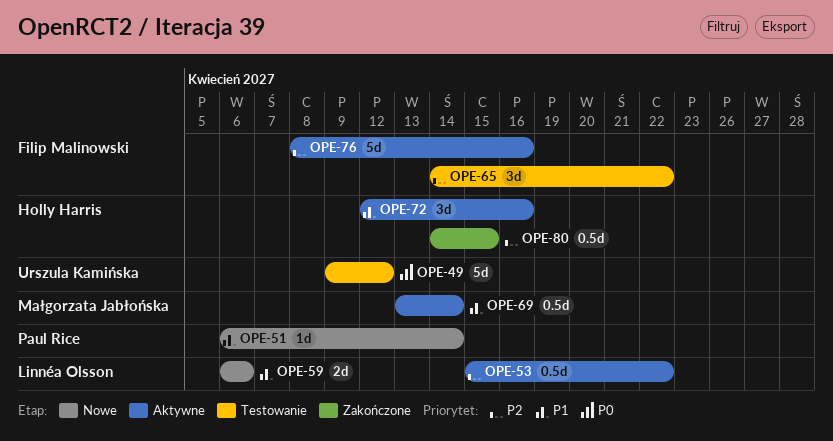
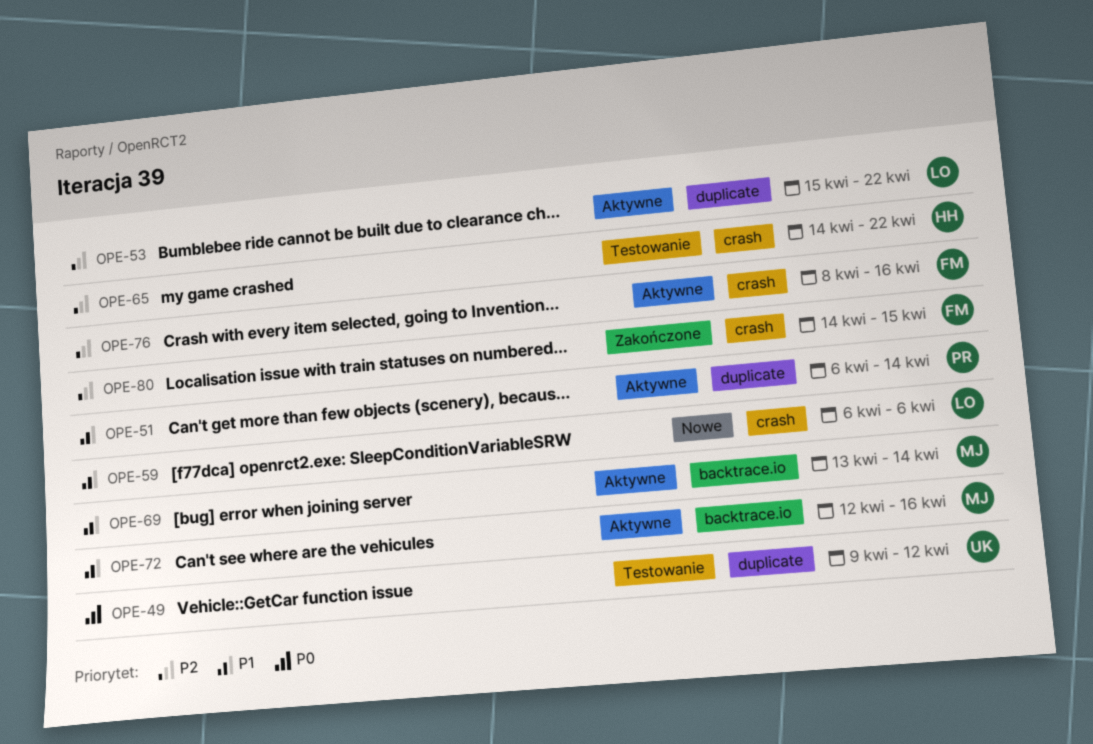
OPE-51, status: Nowe -> Aktywne
OPE-65, owner: Filip Malinowski -> Holly Harris
OPE-72, owner: Holly Harris -> Małgorzata Jabłońska
OPE-80, owner: Holly Harris -> Filip Malinowski

